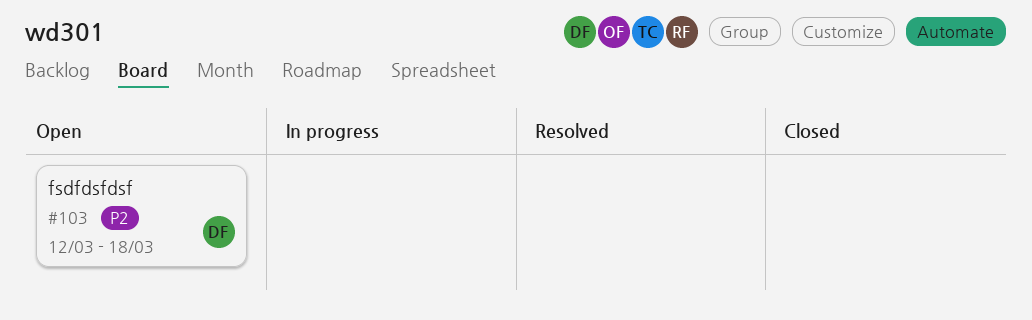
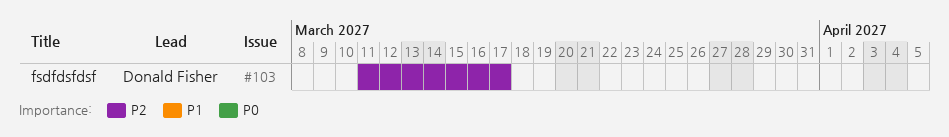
#103, start: Mar 12 -> Mar 11
#103, due: Mar 18 -> Mar 17

